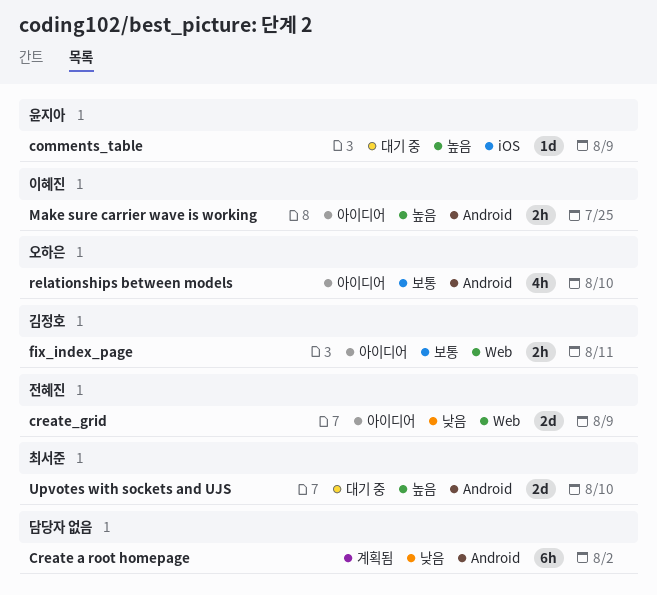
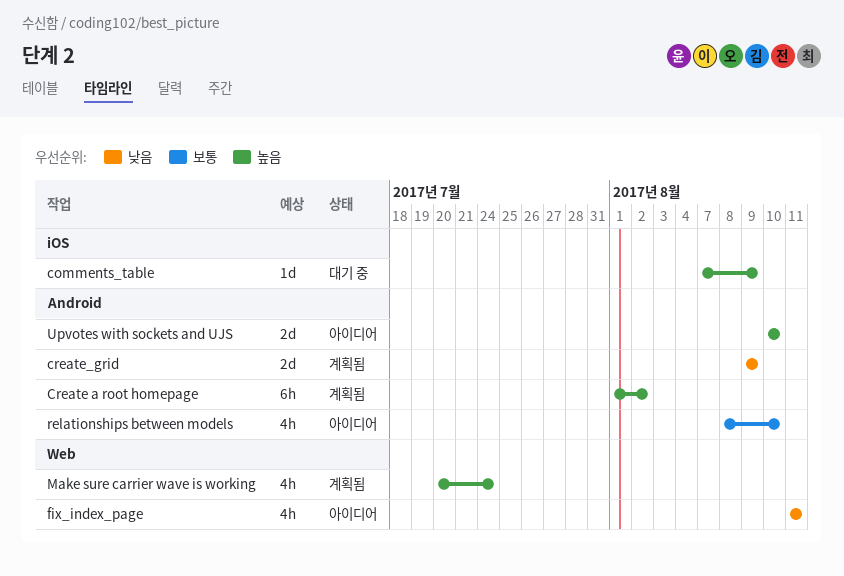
Create a root homepage, priority: 낮음 -> 높음
create_grid, status: 아이디어 -> 계획됨
create_grid, label: Web -> Android
fix_index_page, priority: 보통 -> 낮음
fix_index_page, estimate: 2h -> 4h
Make sure carrier wave is working, status: 아이디어 -> 계획됨
Make sure carrier wave is working, label: Android -> Web
Make sure carrier wave is working, estimate: 2h -> 4h
Make sure carrier wave is working, due: Jul 25 -> Jul 24
Upvotes with sockets and UJS, status: 대기 중 -> 아이디어

